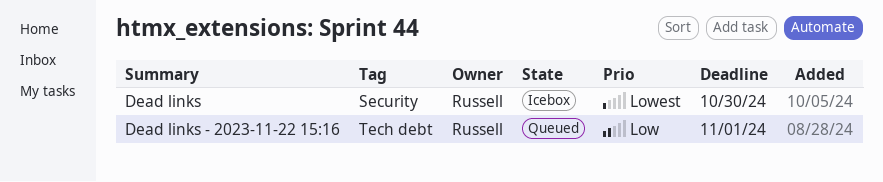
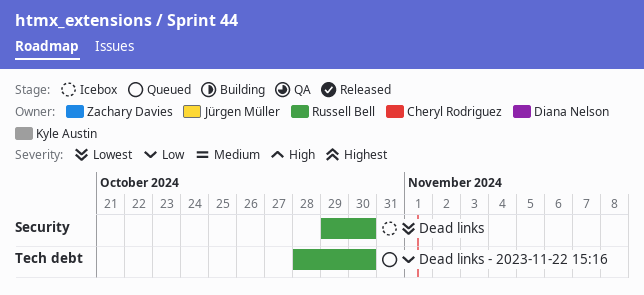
Dead links - 2023-11-22 15:16, due: Nov 1 -> Oct 30

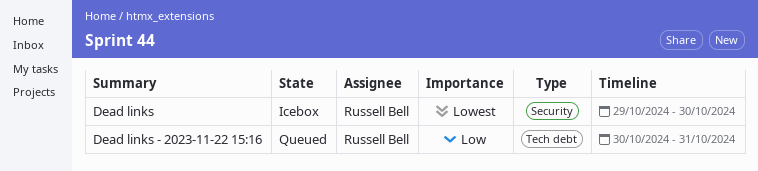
Dead links - 2023-11-22 15:16, start: Oct 28 -> Oct 30
Dead links - 2023-11-22 15:16, due: Oct 30 -> Oct 31

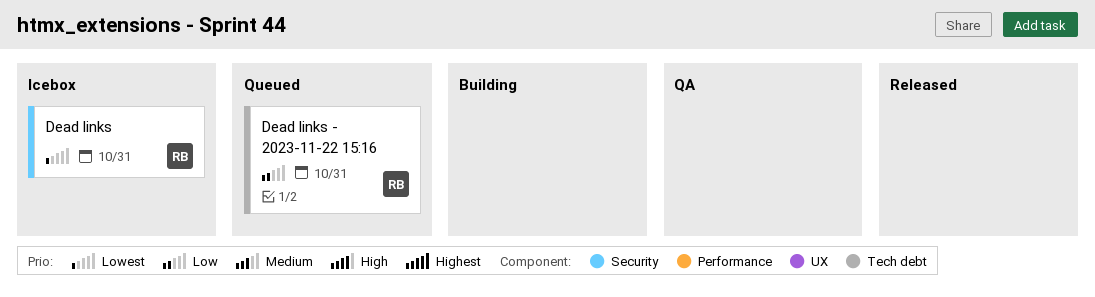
Dead links, due: Oct 30 -> Oct 31

